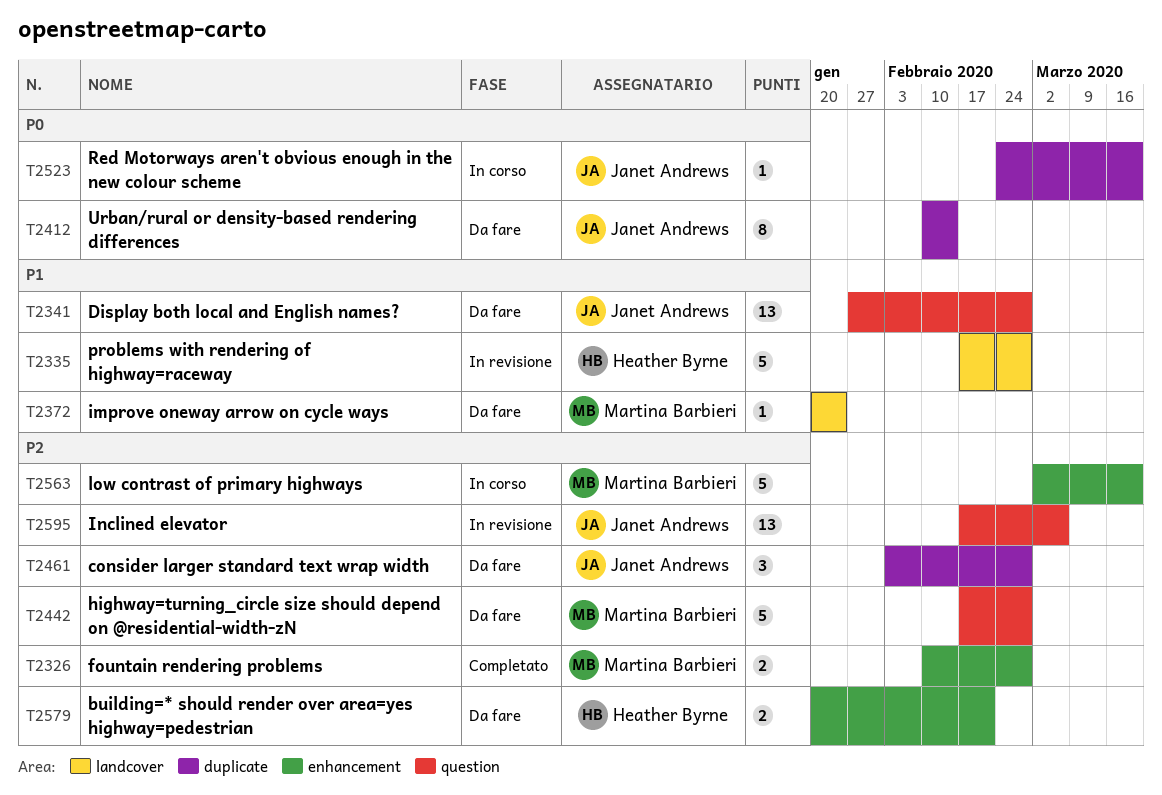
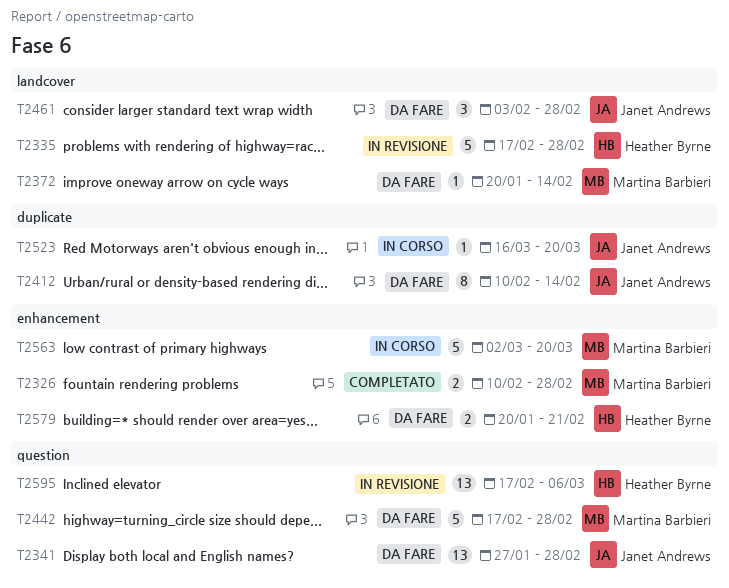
T2372, due: Jan 24 -> Feb 14
T2461, label: duplicate -> landcover
T2523, start: Feb 24 -> Mar 16
T2595, owner: Janet Andrews -> Heather Byrne

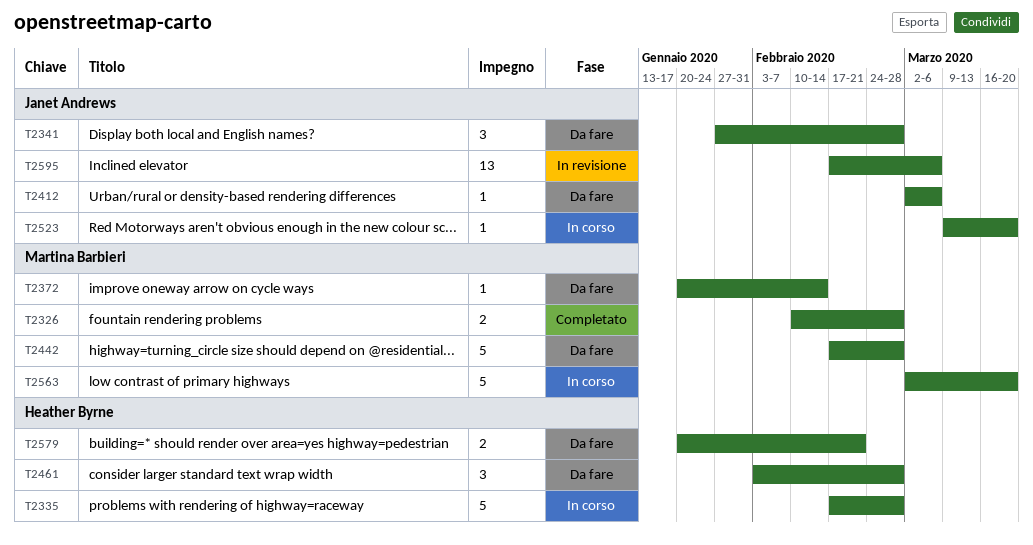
T2335, status: In revisione -> In corso
T2341, estimate: 13 -> 3
T2412, estimate: 8 -> 1
T2412, start: Feb 10 -> Mar 2
T2412, due: Feb 14 -> Mar 6
T2461, owner: Janet Andrews -> Heather Byrne
T2523, start: Mar 16 -> Mar 9
T2595, owner: Heather Byrne -> Janet Andrews

